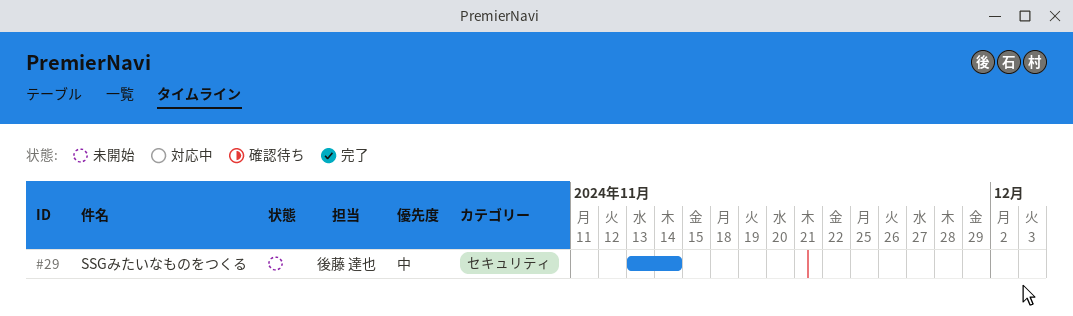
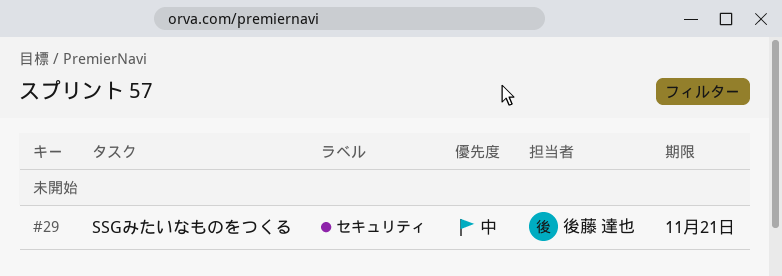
#29, due: Nov 14 -> Nov 21

